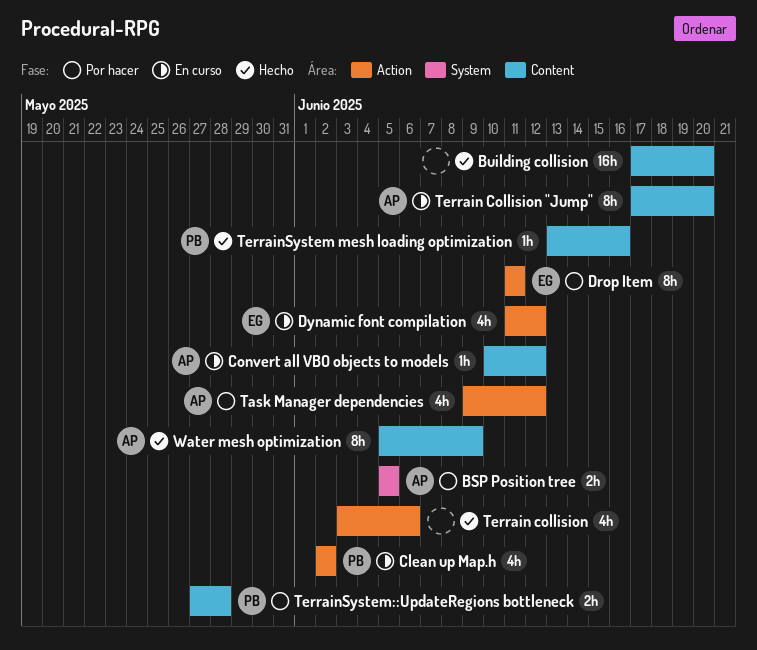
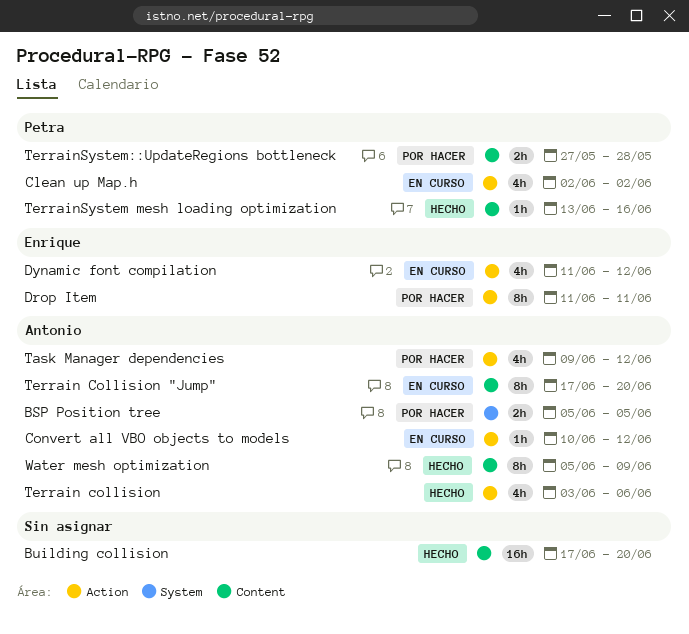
Convert all VBO objects to models, label: Content -> Action
Terrain collision, owner: none -> Antonio

